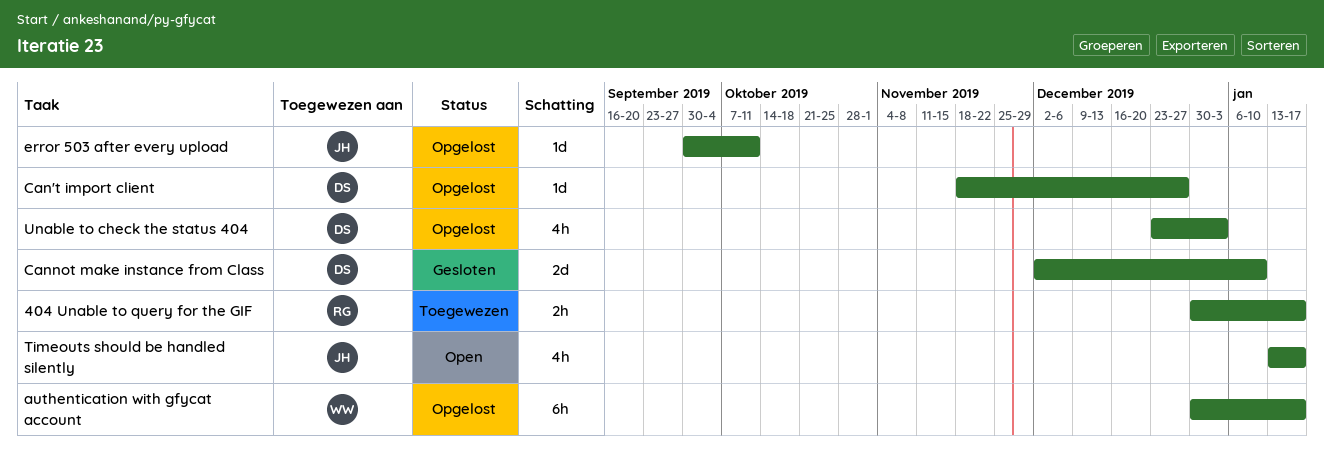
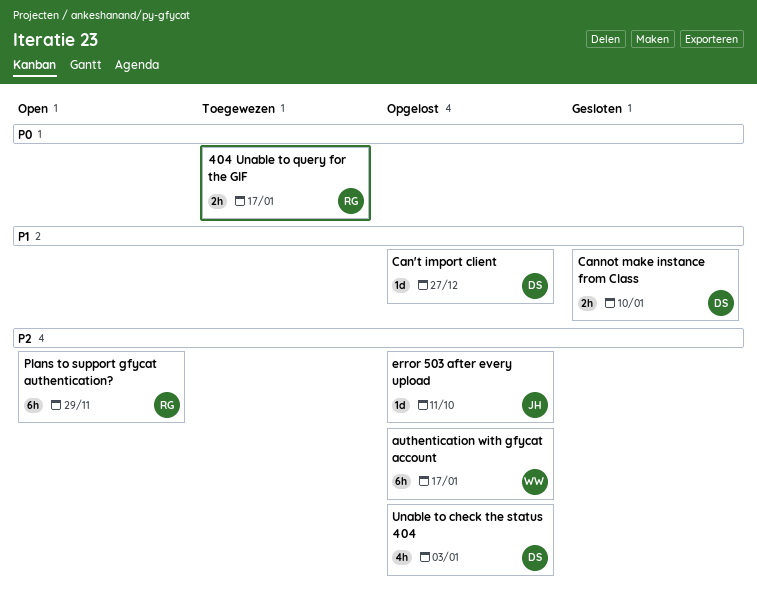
Cannot make instance from Class, estimate: 2d -> 2h
Plans to support gfycat authentication?: none -> present
Timeouts should be handled silently: present -> none

